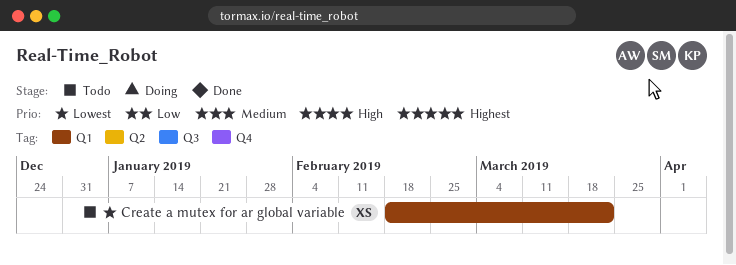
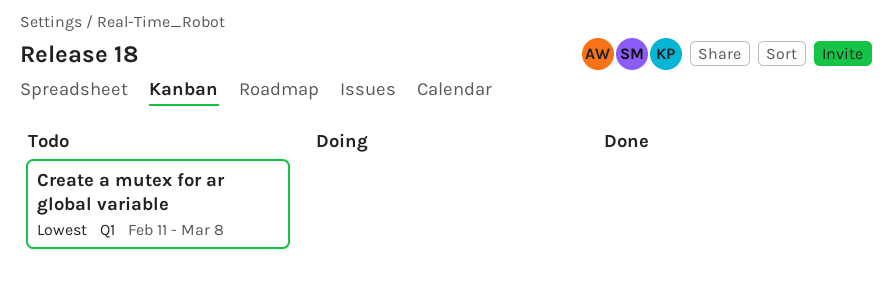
Create a mutex for ar global variable, start: Feb 18 -> Feb 11
Create a mutex for ar global variable, due: Mar 22 -> Mar 8

